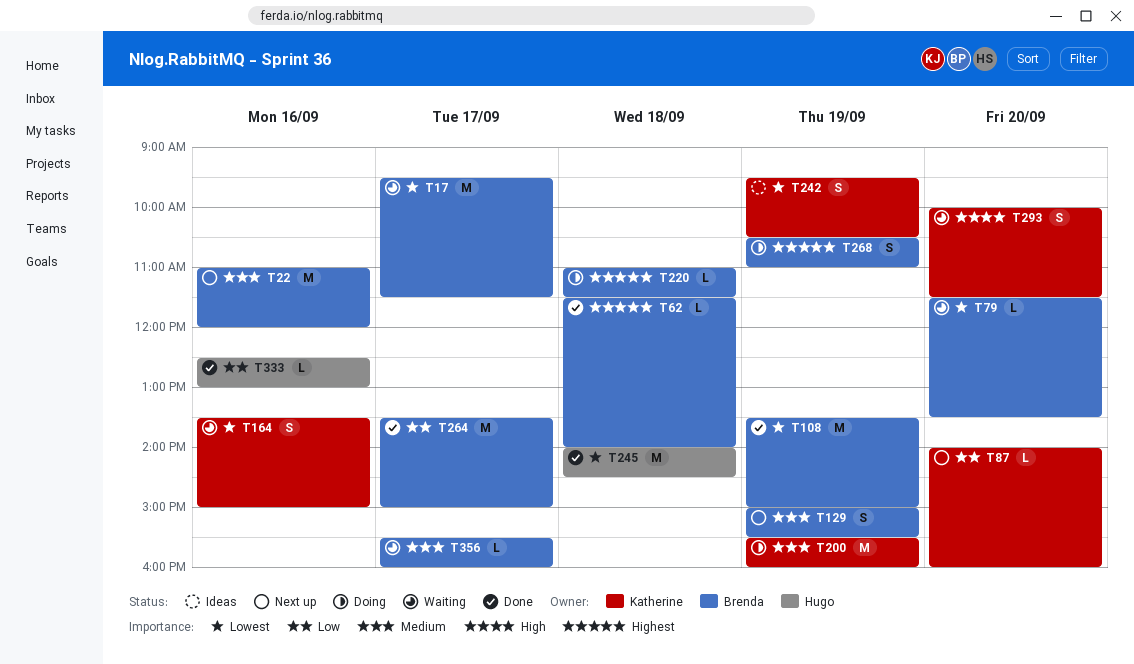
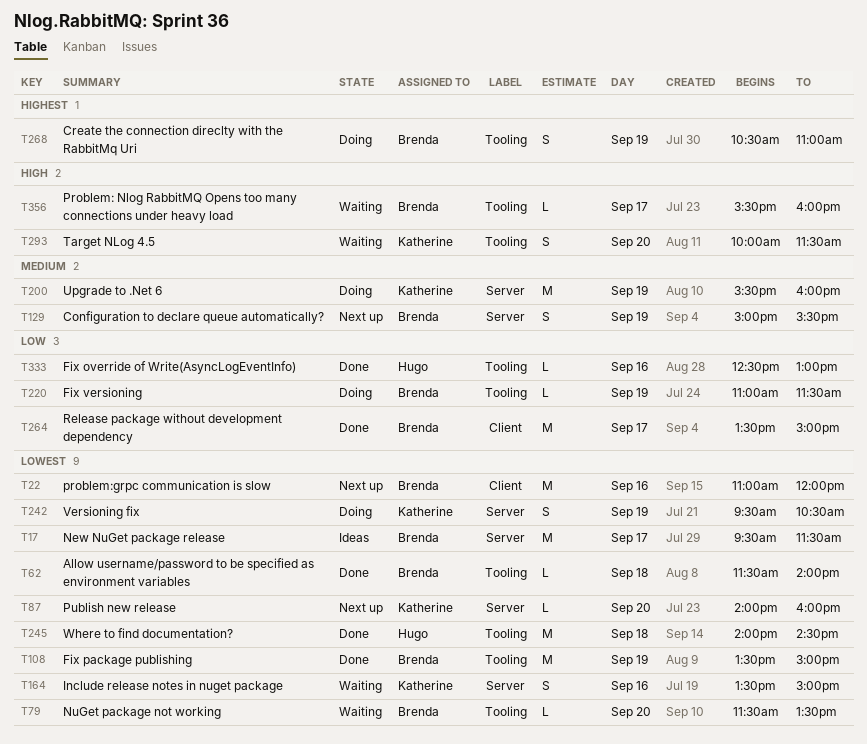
T17, status: Waiting -> Ideas
T22, priority: Medium -> Lowest
T62, priority: Highest -> Lowest
T87, priority: Low -> Lowest
T220, priority: Highest -> Low
T220, day: Sep 18 -> Sep 19
T242, status: Ideas -> Doing
T356, priority: Medium -> High

